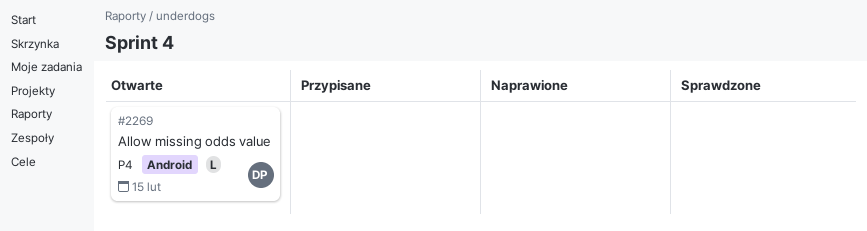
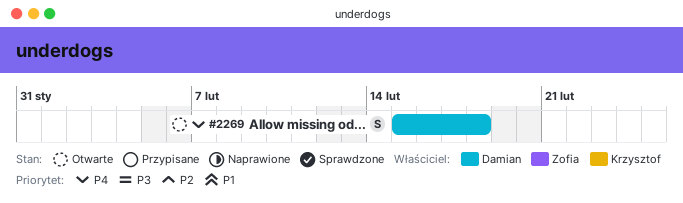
#2269, estimate: L -> S
#2269, due: Feb 15 -> Feb 18

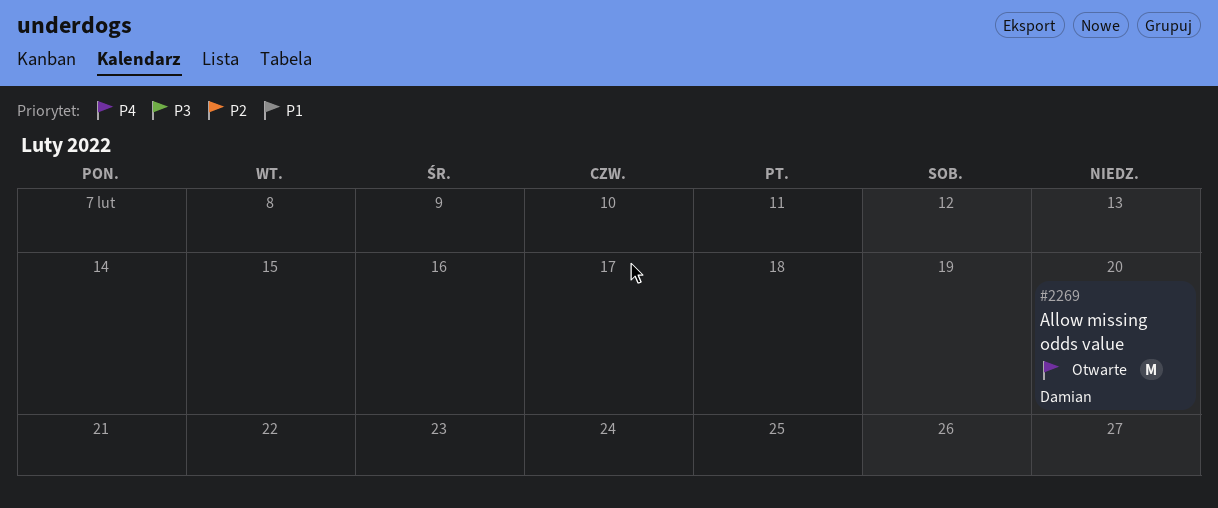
#2269, estimate: S -> M
#2269, due: Feb 18 -> Feb 20

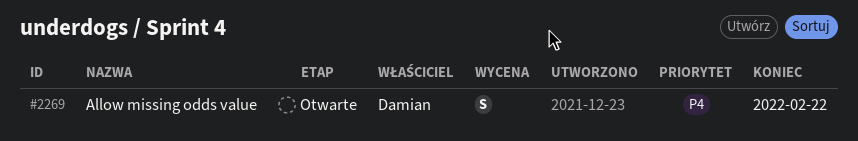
#2269, estimate: M -> S
#2269, due: Feb 20 -> Feb 22

